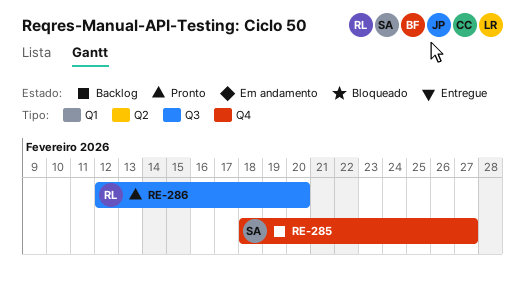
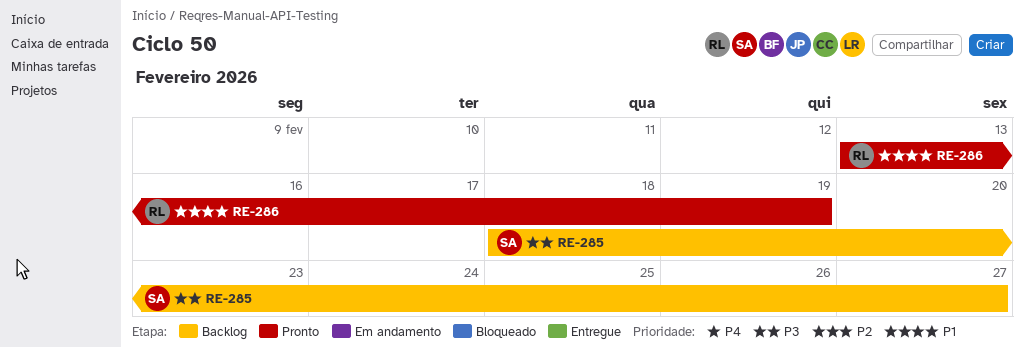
RE-286, start: Feb 12 -> Feb 13
RE-286, due: Feb 20 -> Feb 19

